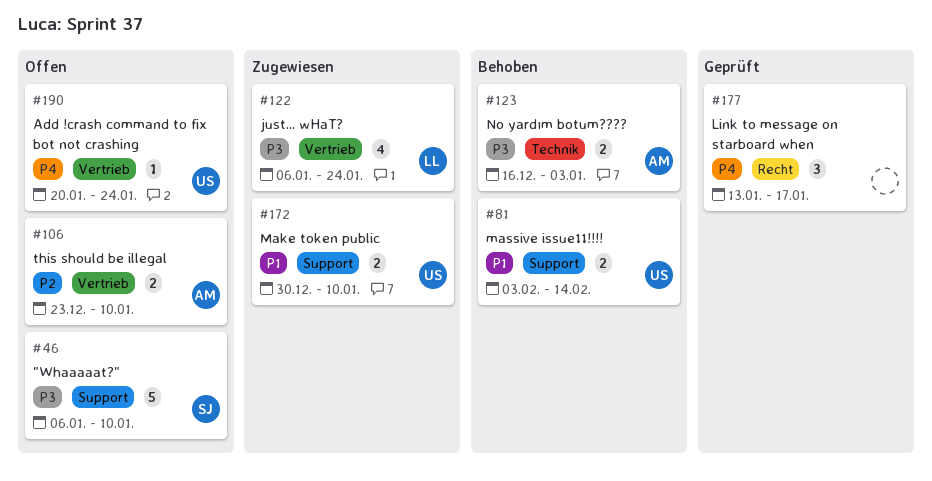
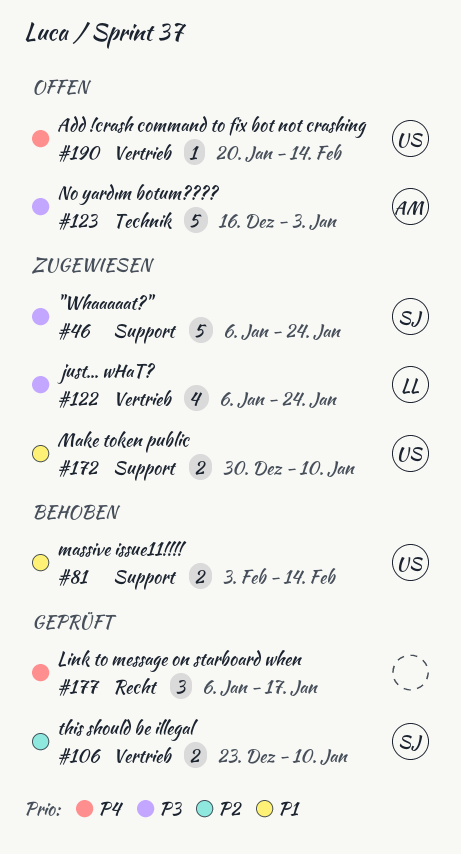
#46, status: Offen -> Zugewiesen
#46, due: Jan 10 -> Jan 24
#106, status: Offen -> Geprüft
#106, owner: AM -> SJ
#123, status: Behoben -> Offen
#123, estimate: 2 -> 5
#177, start: Jan 13 -> Jan 6
#190, due: Jan 24 -> Feb 14

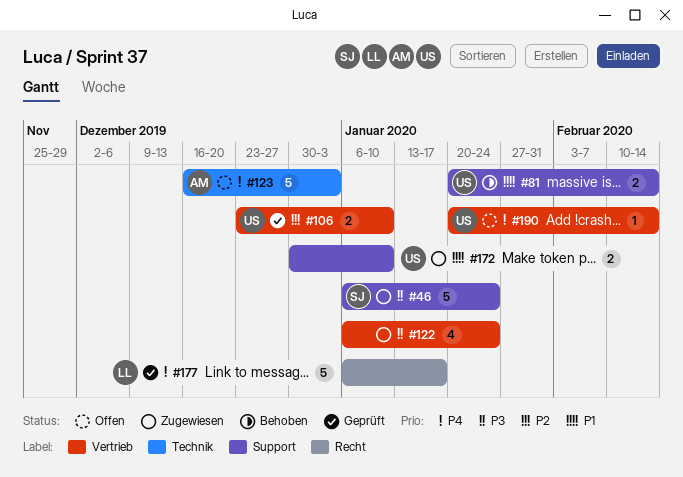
#81, start: Feb 3 -> Jan 20
#106, owner: SJ -> US
#122, owner: LL -> none
#123, priority: P3 -> P4
#177, owner: none -> LL
#177, estimate: 3 -> 5

